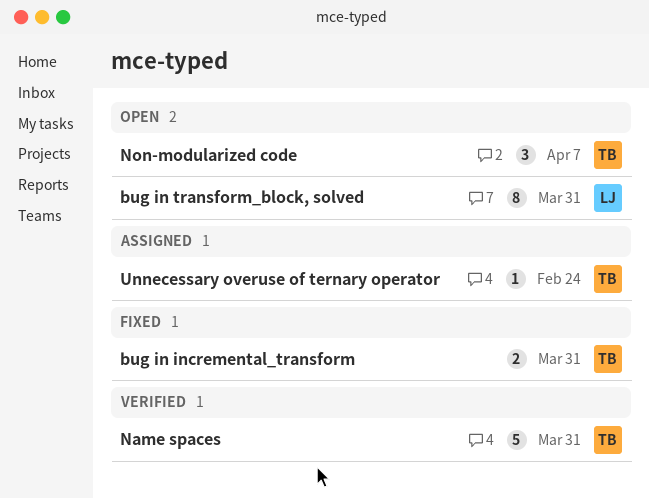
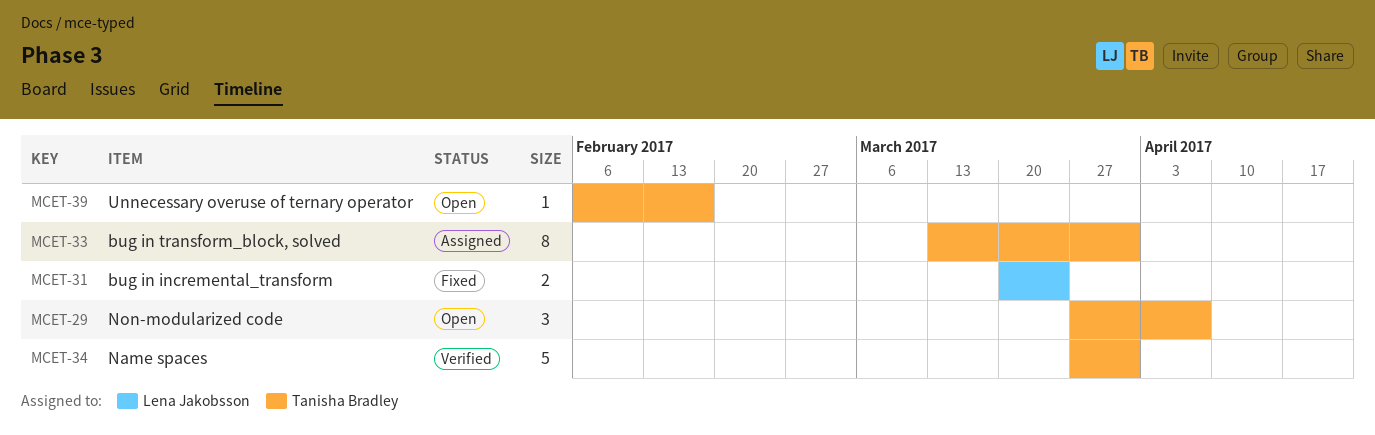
bug in incremental_transform, owner: Tanisha Bradley -> Lena Jakobsson
bug in incremental_transform, due: Mar 31 -> Mar 24
bug in transform_block, solved, status: Open -> Assigned
bug in transform_block, solved, owner: Lena Jakobsson -> Tanisha Bradley
Unnecessary overuse of ternary operator, status: Assigned -> Open
Unnecessary overuse of ternary operator, due: Feb 24 -> Feb 17

